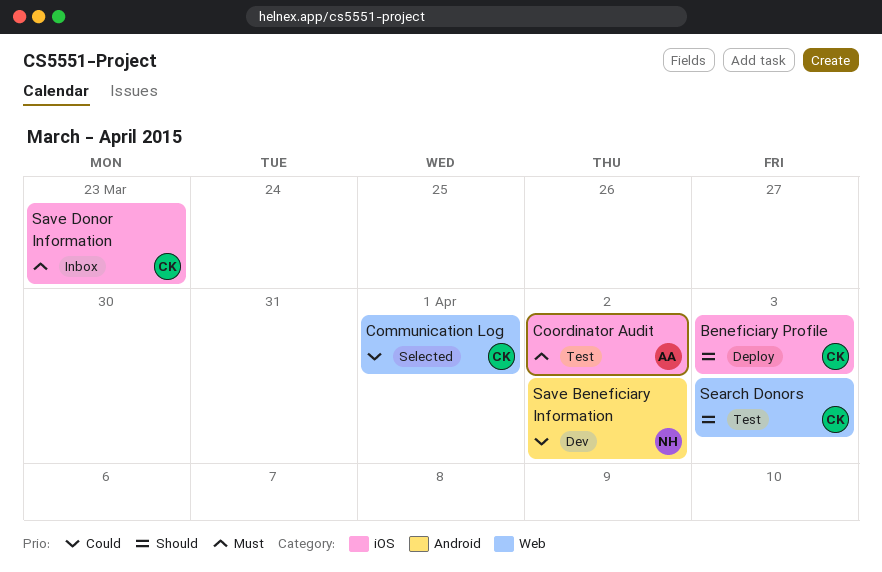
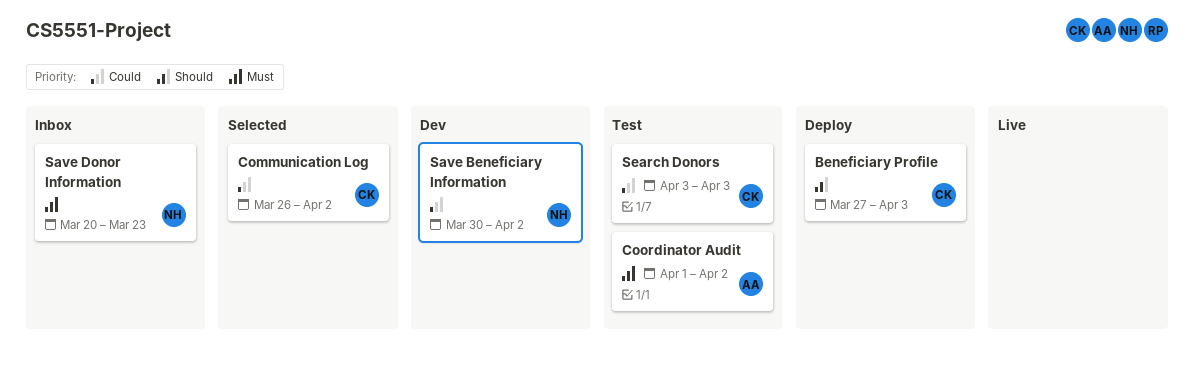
Communication Log, due: Apr 1 -> Apr 2
Save Donor Information, owner: CK -> NH
Search Donors, priority: Should -> Could

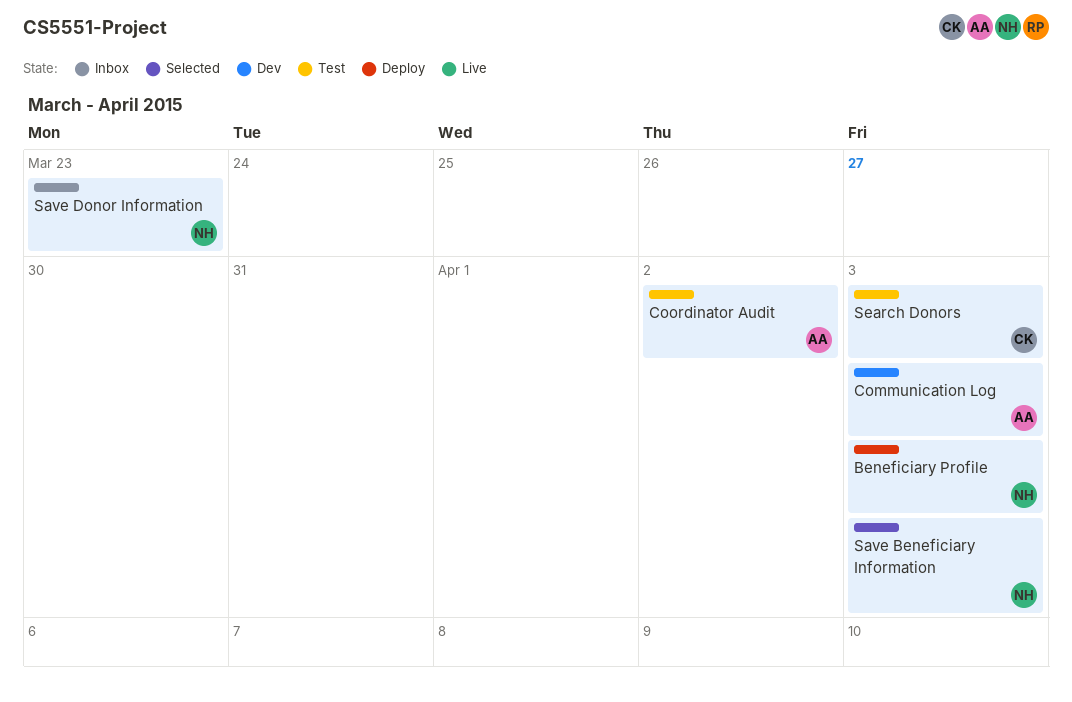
Beneficiary Profile, owner: CK -> NH
Communication Log, status: Selected -> Dev
Communication Log, owner: CK -> AA
Communication Log, due: Apr 2 -> Apr 3
Save Beneficiary Information, status: Dev -> Selected
Save Beneficiary Information, due: Apr 2 -> Apr 3

